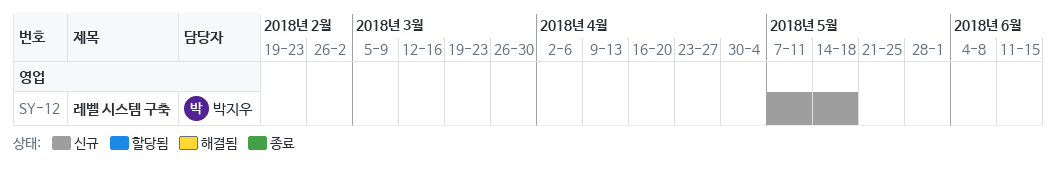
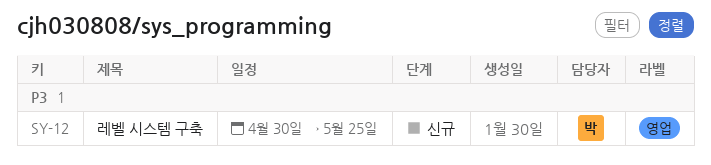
SY-12, start: May 7 -> Apr 30
SY-12, due: May 18 -> May 25

